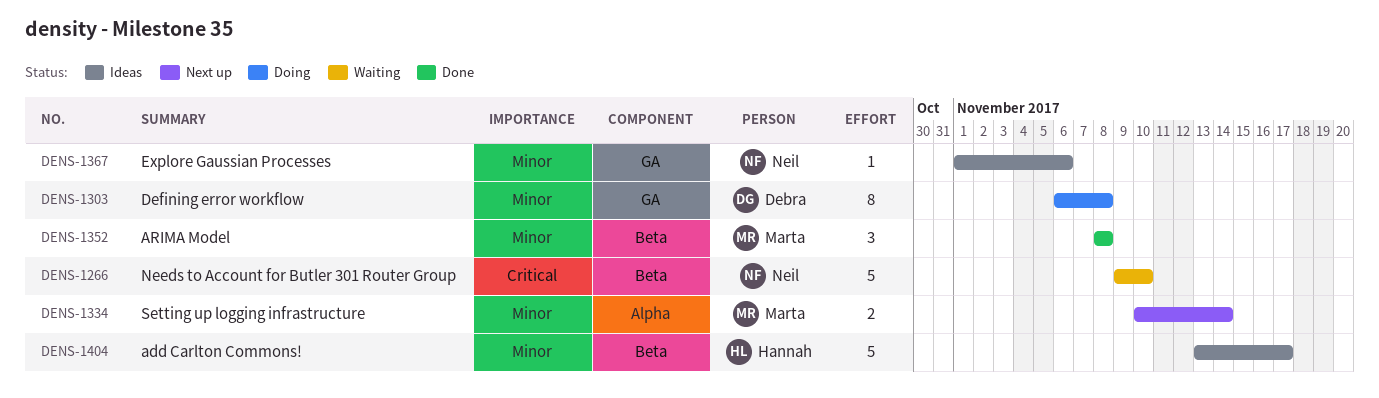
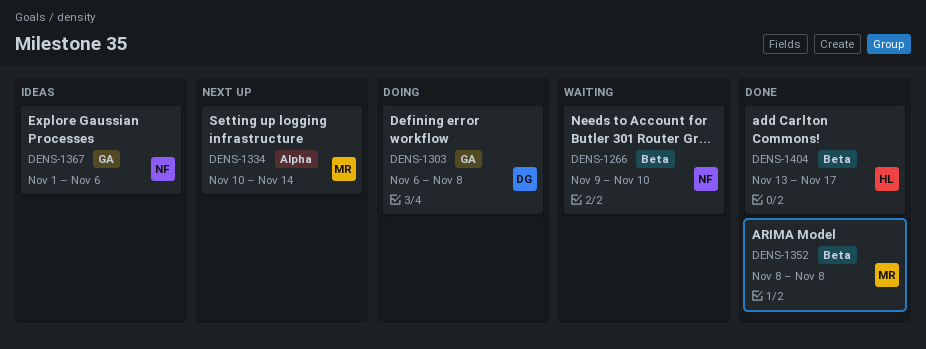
DENS-1404, status: Ideas -> Done

